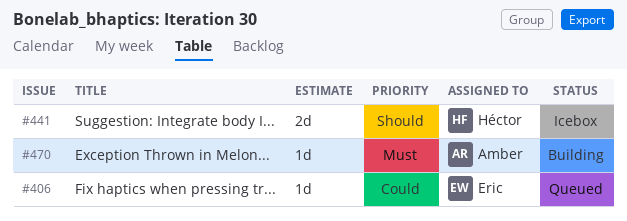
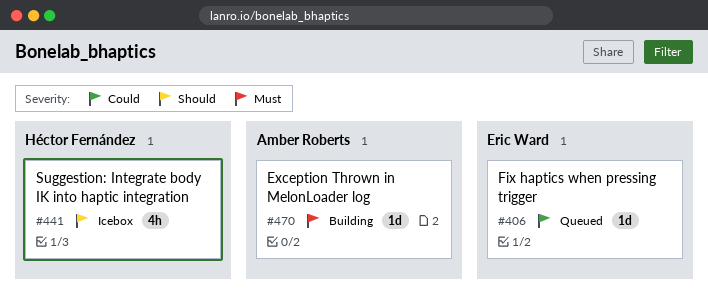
#441, estimate: 2d -> 4h

